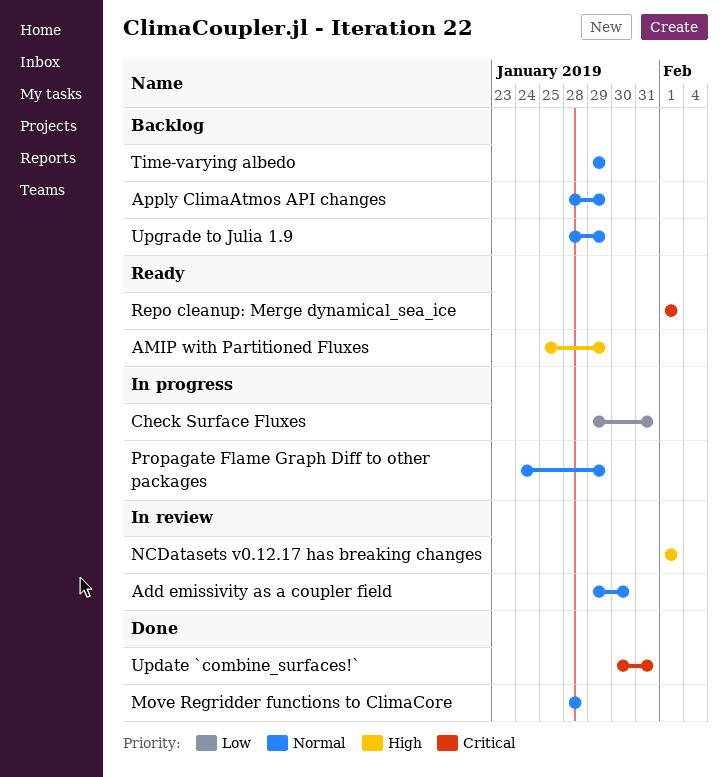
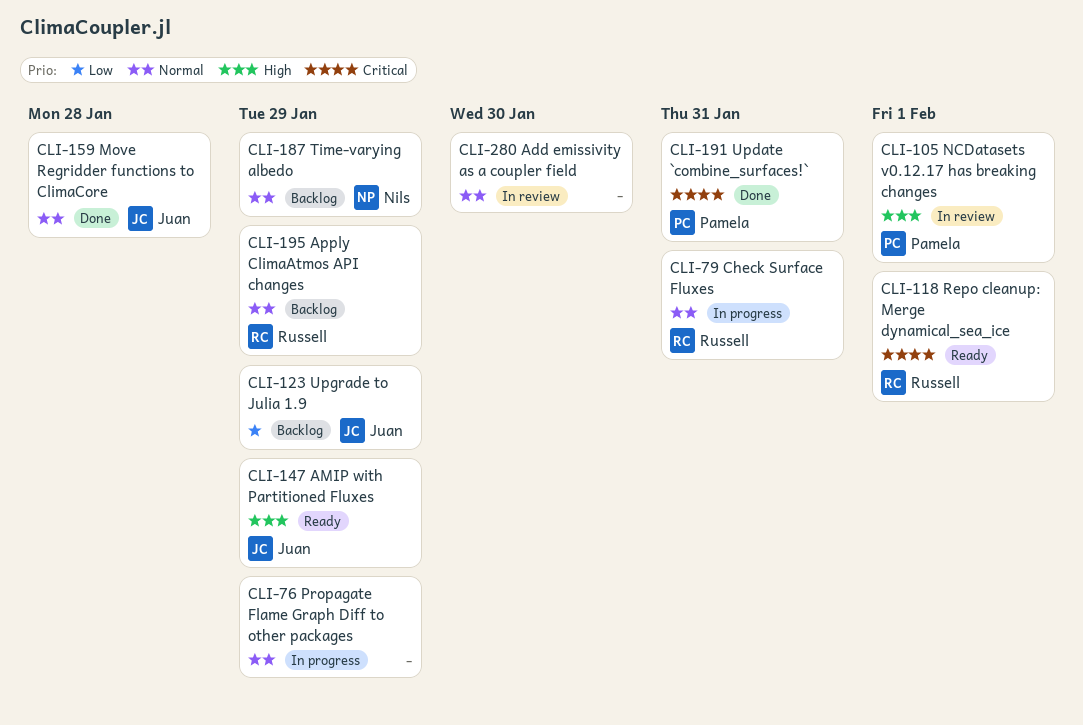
Check Surface Fluxes, priority: Low -> Normal
Upgrade to Julia 1.9, priority: Normal -> Low

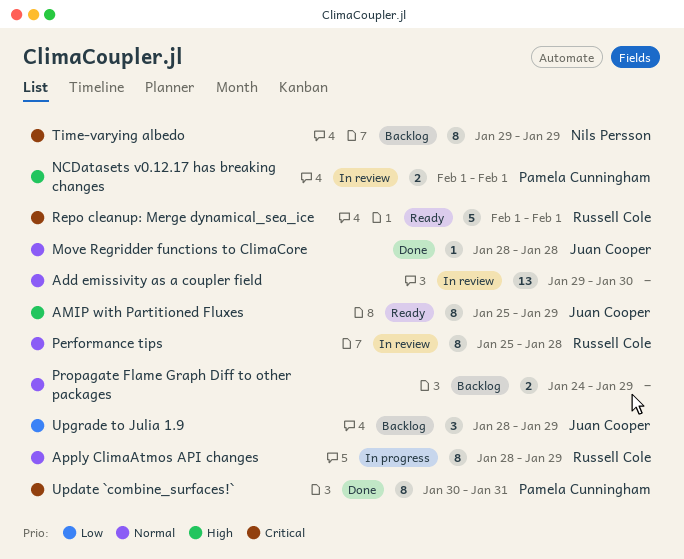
Apply ClimaAtmos API changes, status: Backlog -> In progress
Check Surface Fluxes: present -> none
Performance tips: none -> present
Propagate Flame Graph Diff to other packages, status: In progress -> Backlog
Time-varying albedo, priority: Normal -> Critical

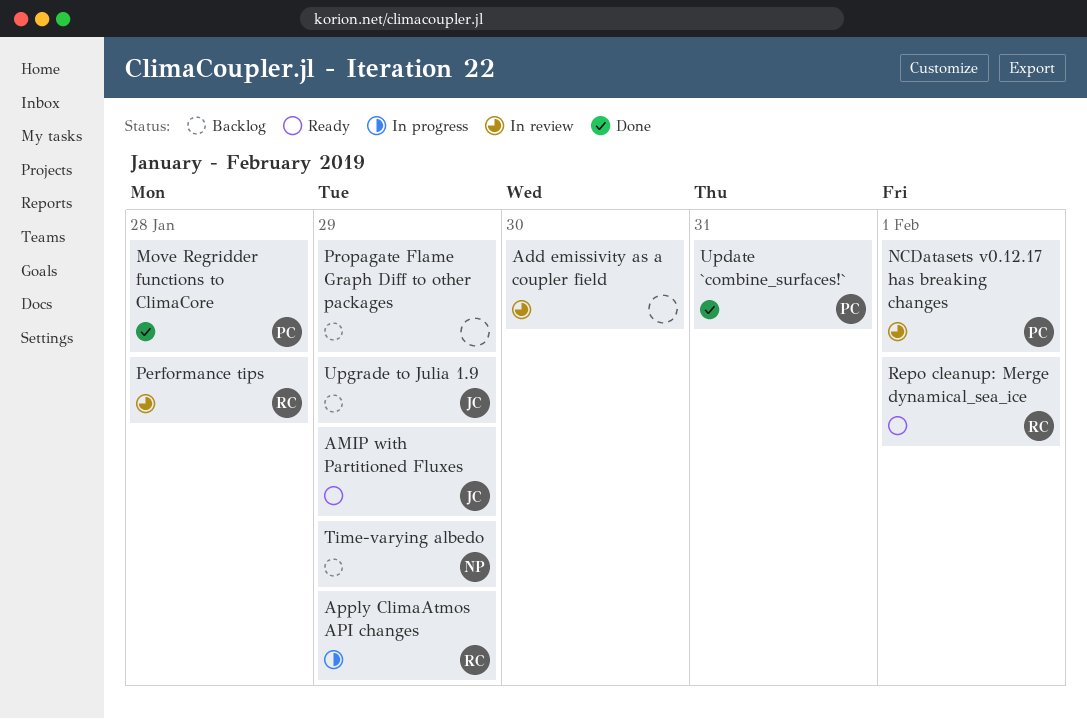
Move Regridder functions to ClimaCore, owner: Juan Cooper -> Pamela Cunningham

